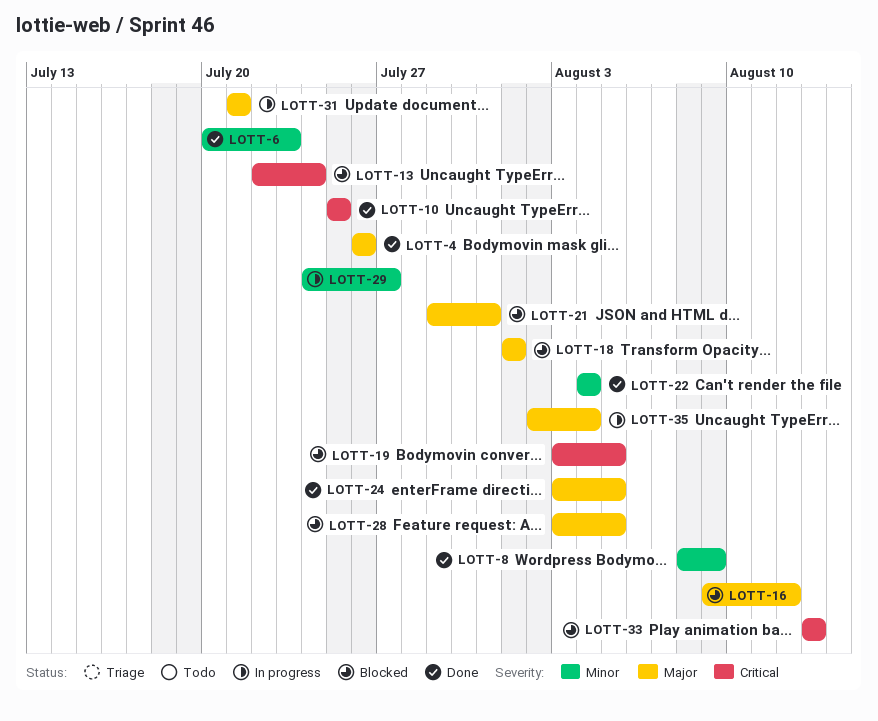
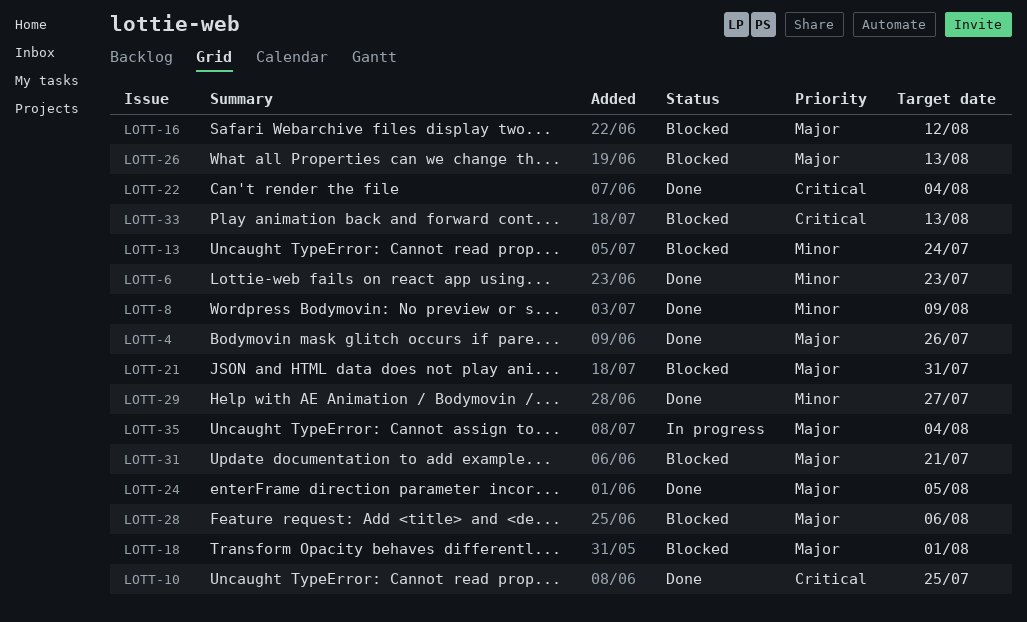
LOTT-13, priority: Critical -> Minor
LOTT-19: present -> none
LOTT-22, priority: Minor -> Critical
LOTT-26: none -> present
LOTT-28, due: Aug 5 -> Aug 6
LOTT-29, status: In progress -> Done
LOTT-31, status: In progress -> Blocked

